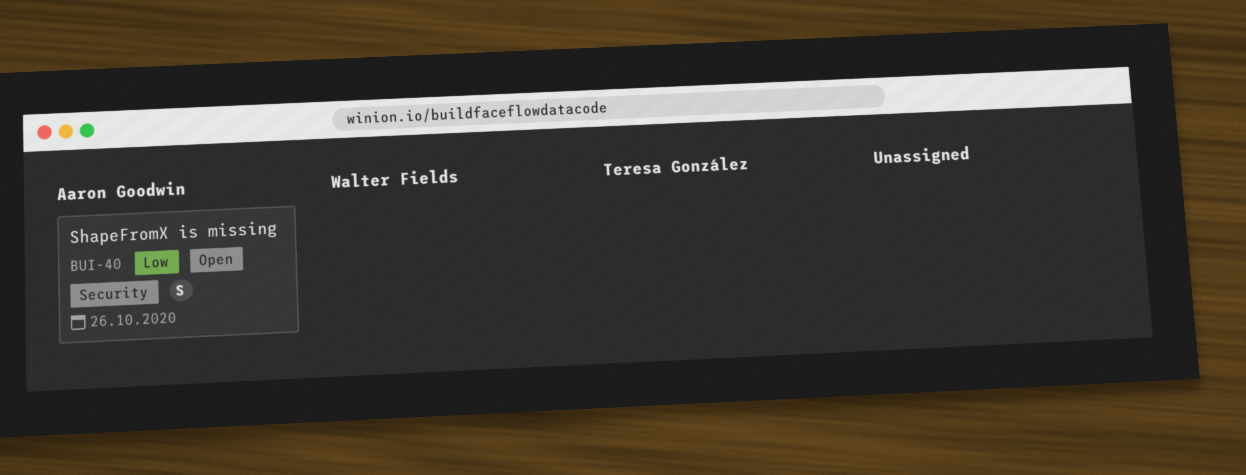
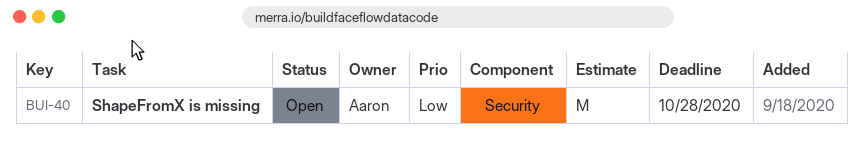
BUI-40, estimate: S -> M
BUI-40, due: Oct 26 -> Oct 28

